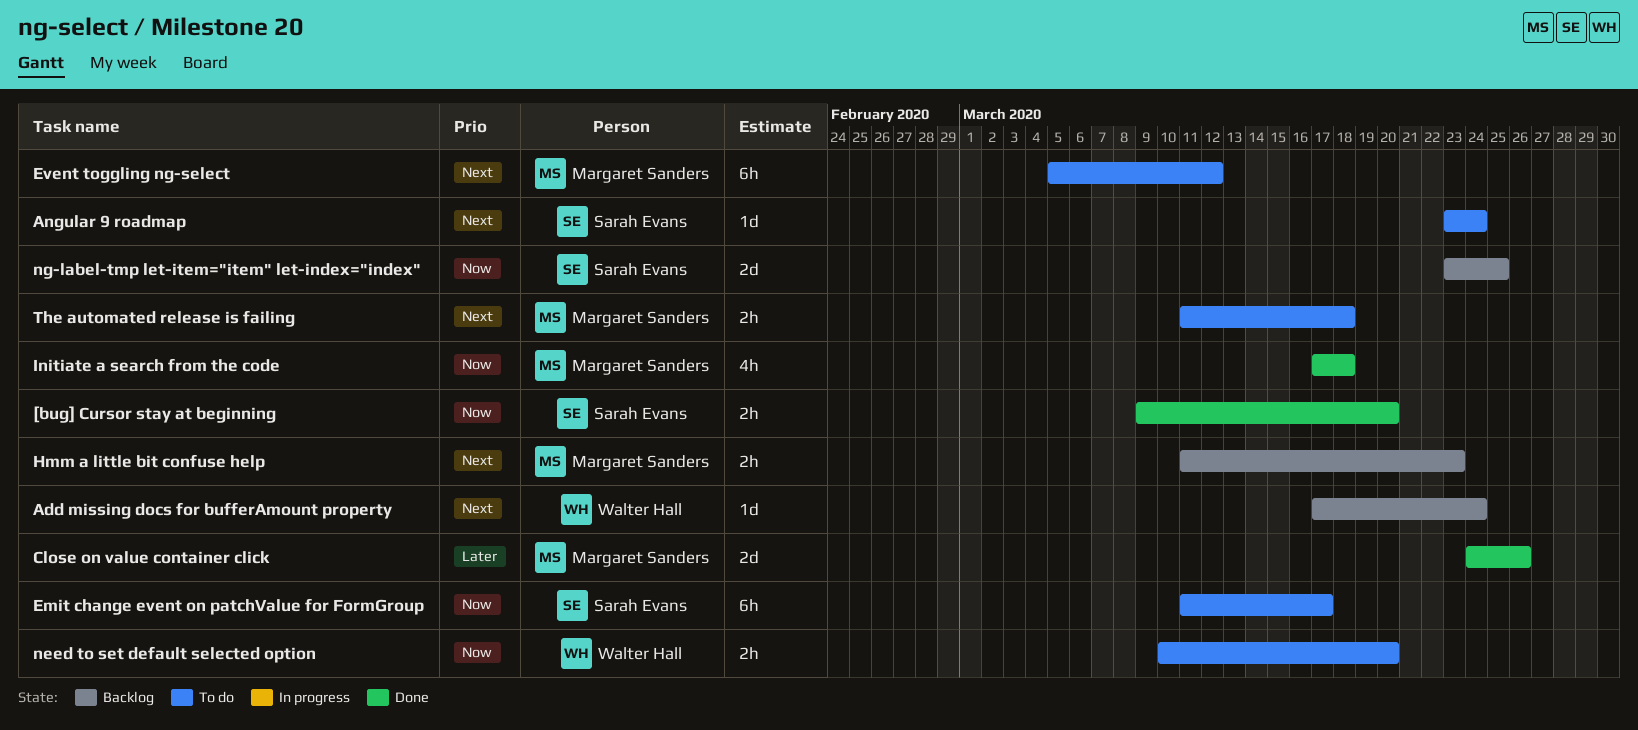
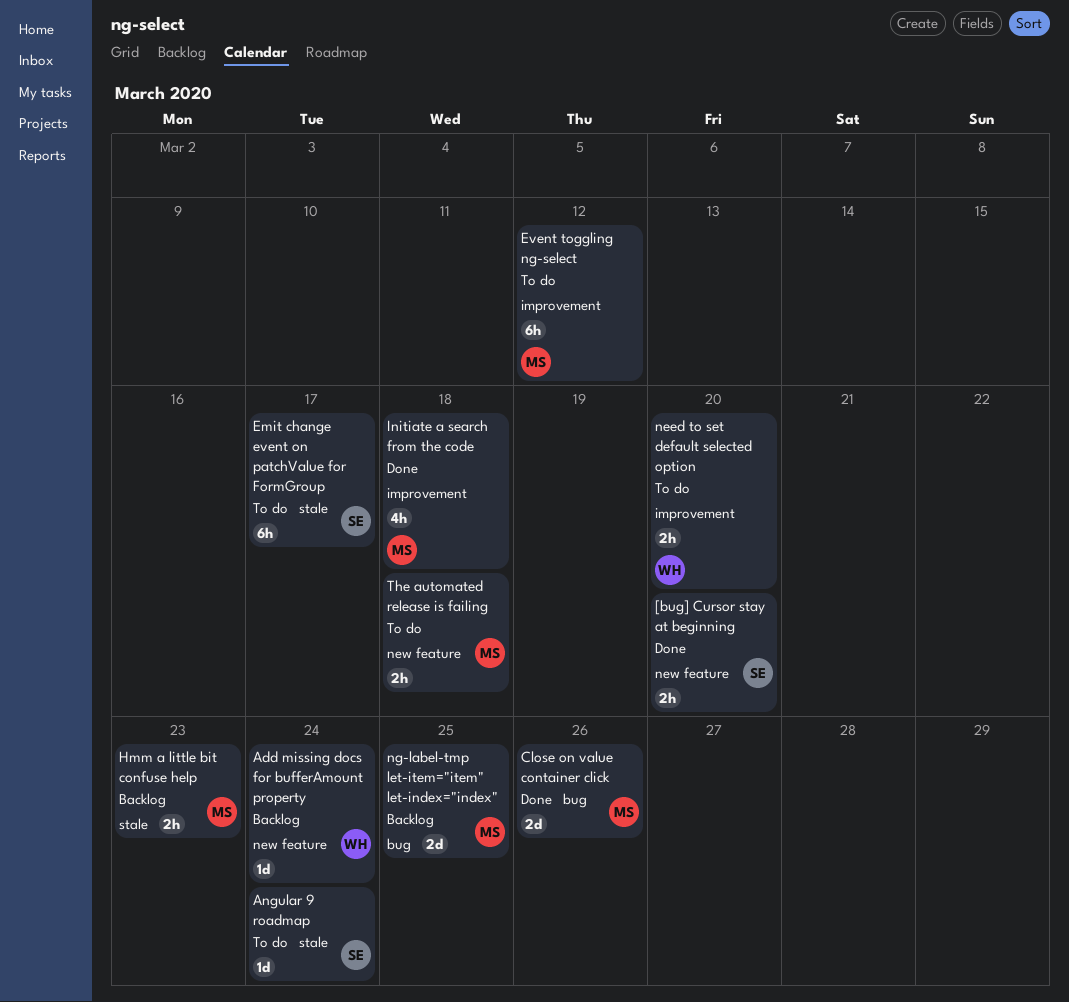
ng-label-tmp let-item="item" let-index="index", owner: Sarah Evans -> Margaret Sanders

